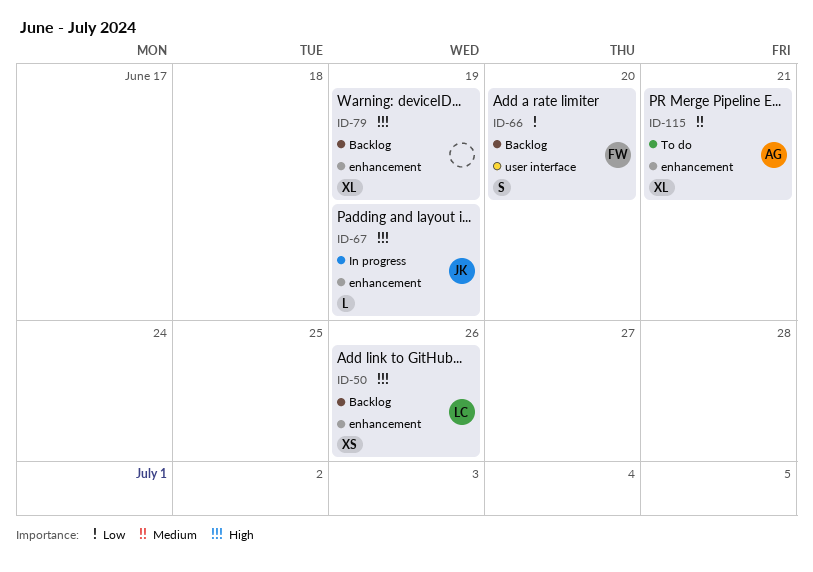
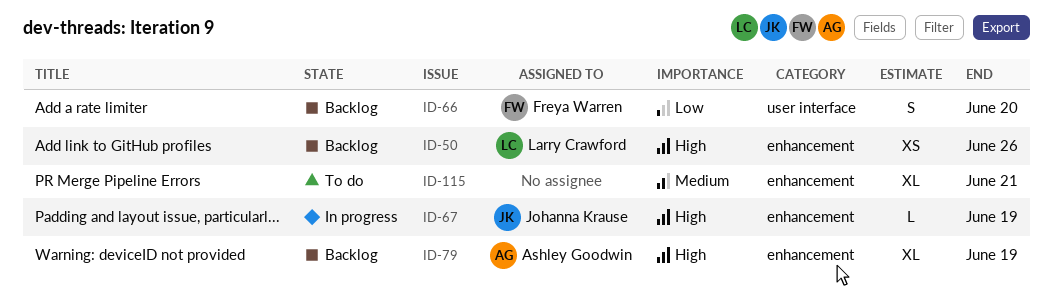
ID-79, owner: none -> Ashley Goodwin
ID-115, owner: Ashley Goodwin -> none

